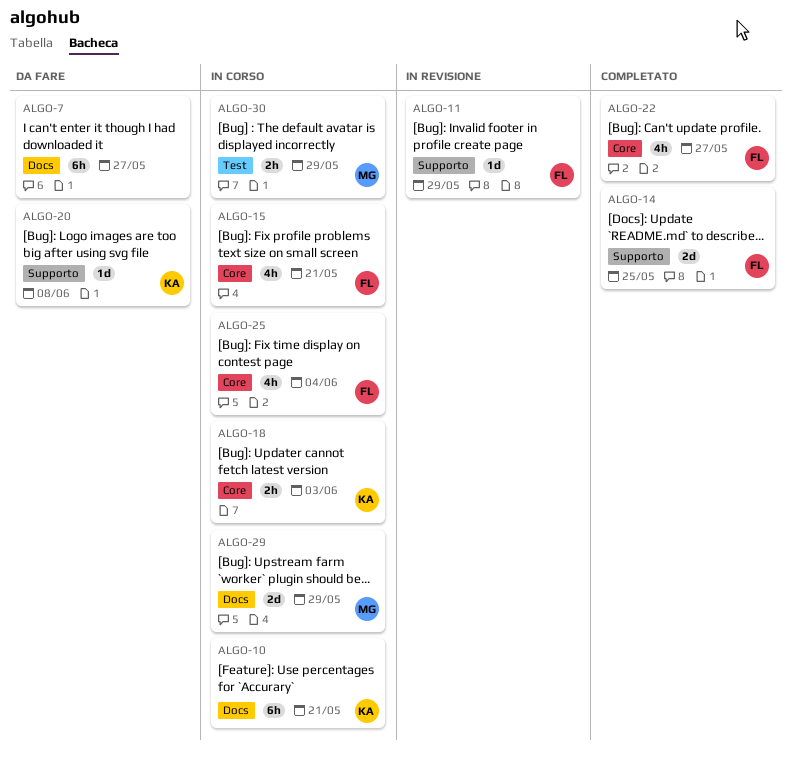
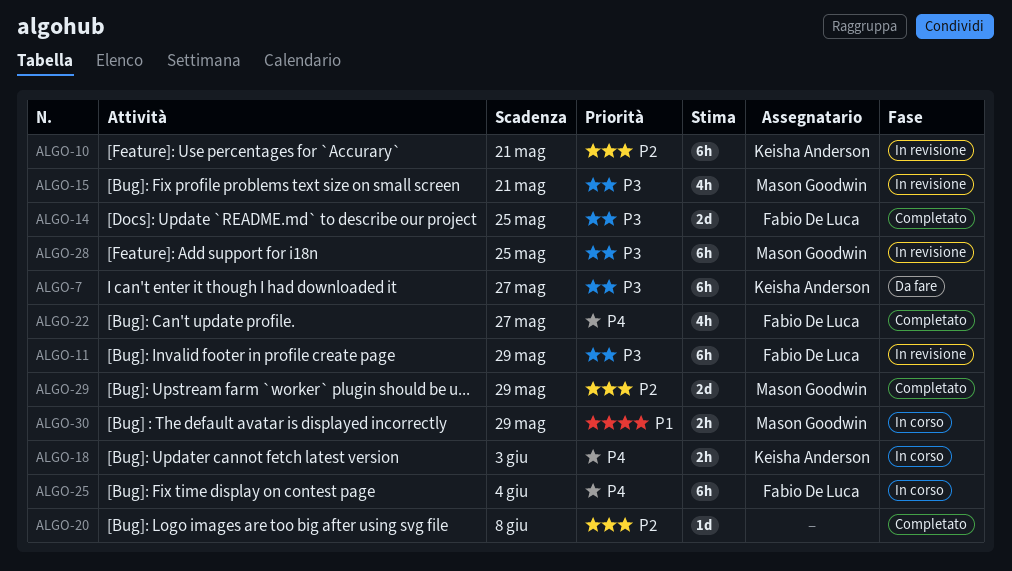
ALGO-7, owner: none -> Keisha Anderson
ALGO-10, status: In corso -> In revisione
ALGO-11, estimate: 1d -> 6h
ALGO-15, status: In corso -> In revisione
ALGO-15, owner: Fabio De Luca -> Mason Goodwin
ALGO-20, status: Da fare -> Completato
ALGO-20, owner: Keisha Anderson -> none
ALGO-25, estimate: 4h -> 6h
ALGO-28: none -> present
ALGO-29, status: In corso -> Completato

